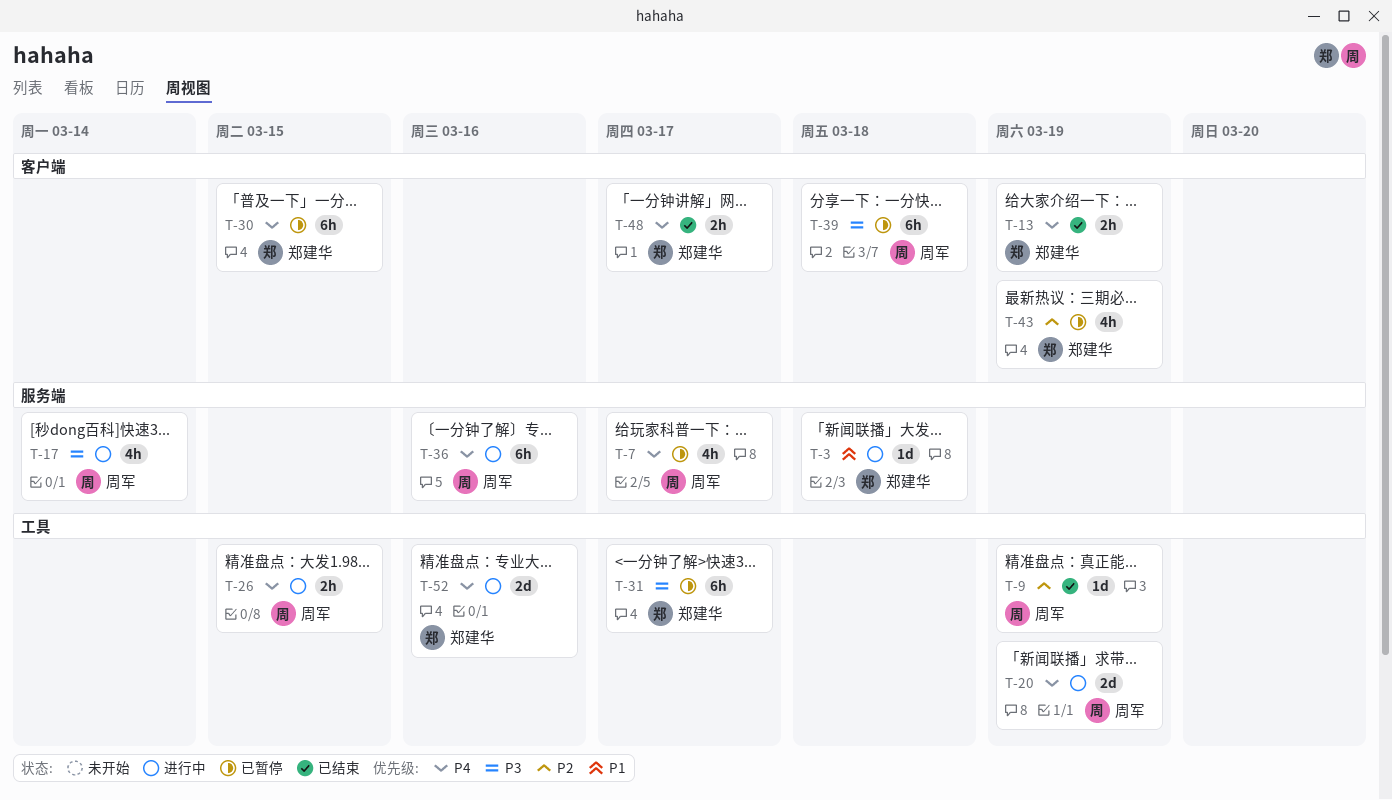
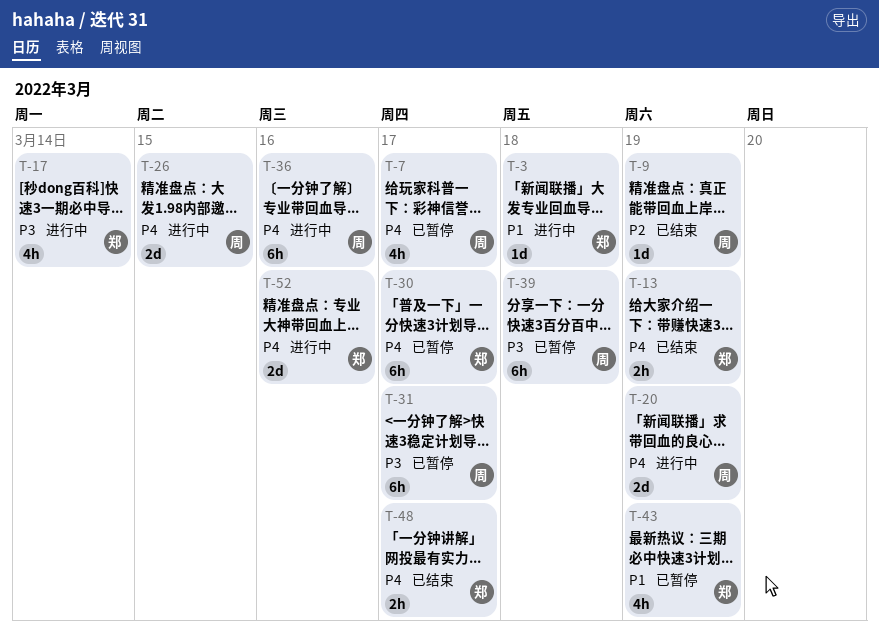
T-17, owner: 周军 -> 郑建华
T-26, estimate: 2h -> 2d
T-30, due: Mar 15 -> Mar 17
T-31, owner: 郑建华 -> 周军
T-43, priority: P2 -> P1

